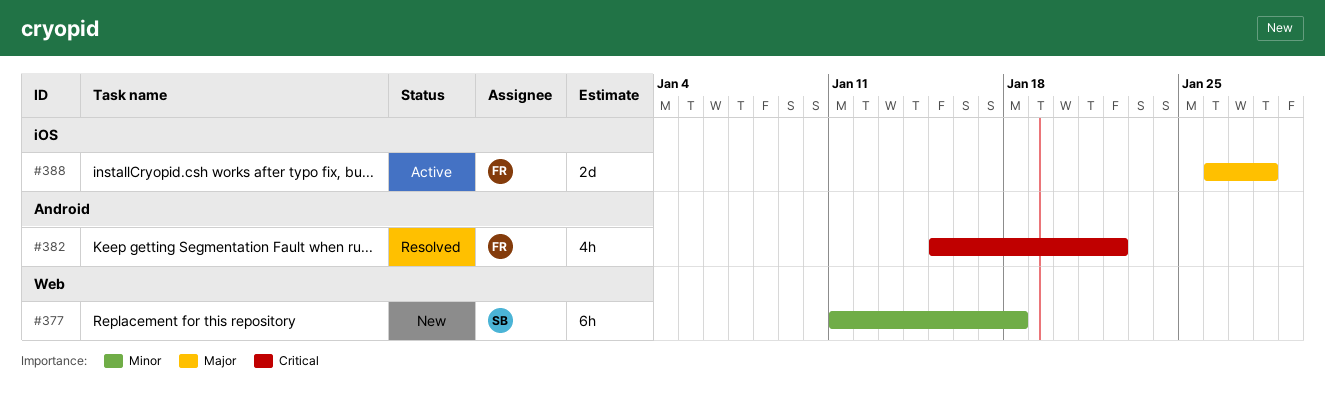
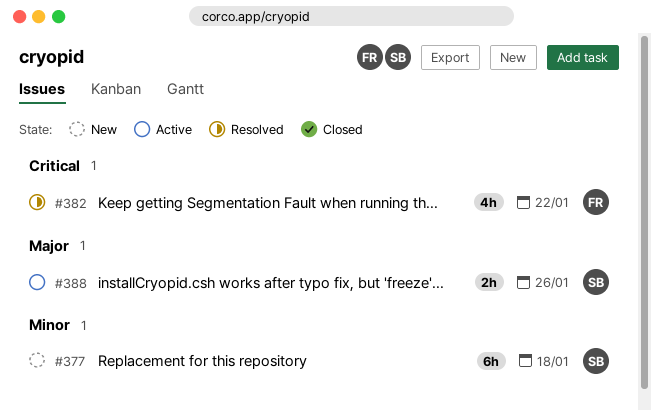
#388, owner: FR -> SB
#388, estimate: 2d -> 2h
#388, due: Jan 28 -> Jan 26

